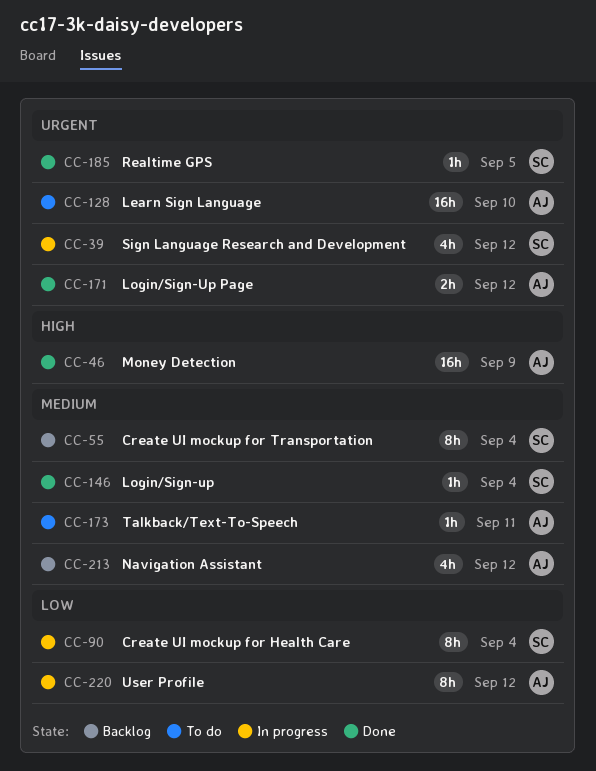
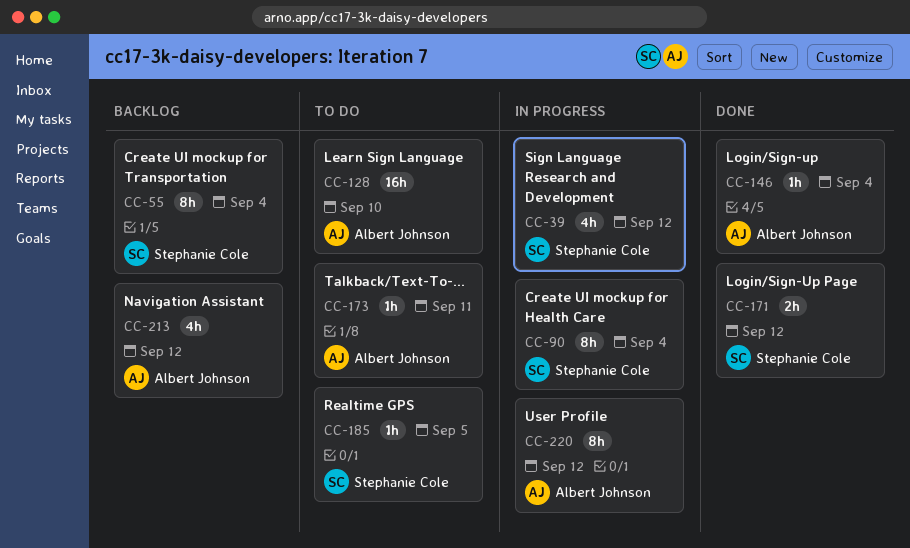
CC-46: present -> none
CC-146, owner: Stephanie Cole -> Albert Johnson
CC-171, owner: Albert Johnson -> Stephanie Cole
CC-185, status: Done -> To do

